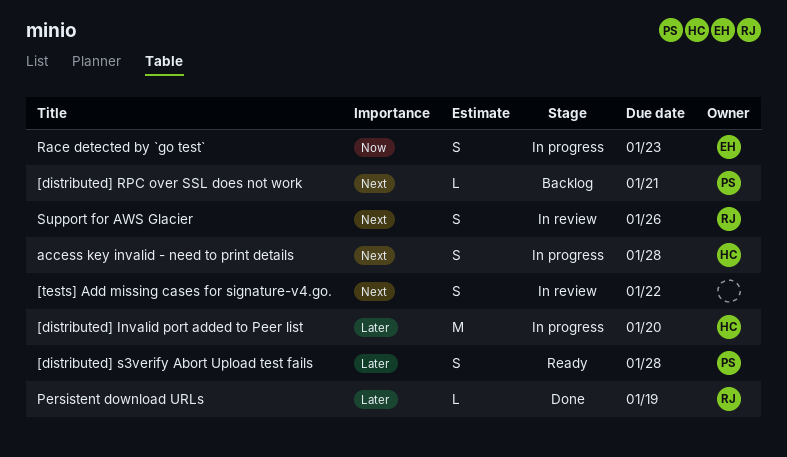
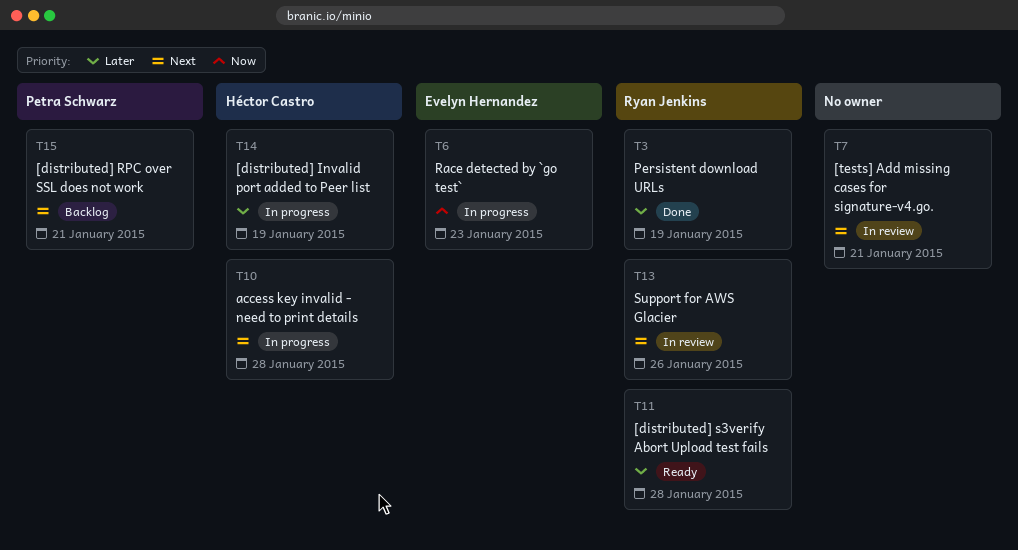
[distributed] Invalid port added to Peer list, due: Jan 20 -> Jan 19
[distributed] s3verify Abort Upload test fails, owner: Petra Schwarz -> Ryan Jenkins
[tests] Add missing cases for signature-v4.go., due: Jan 22 -> Jan 21

